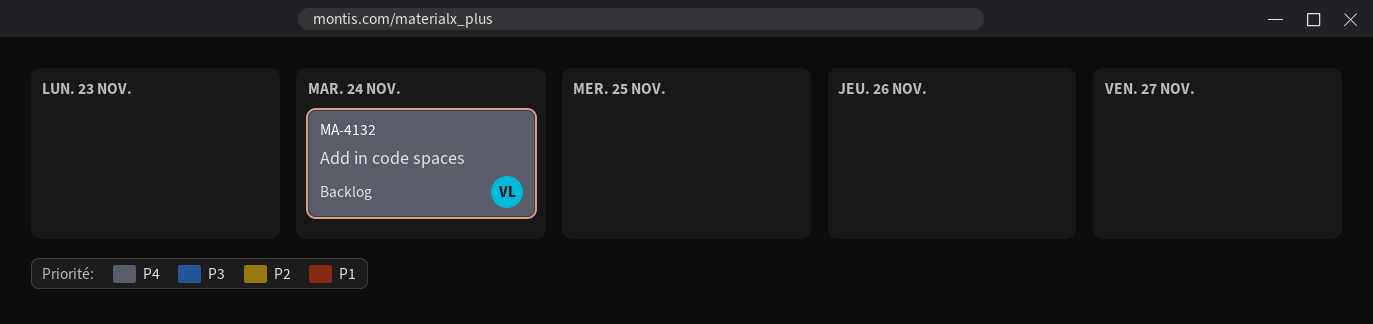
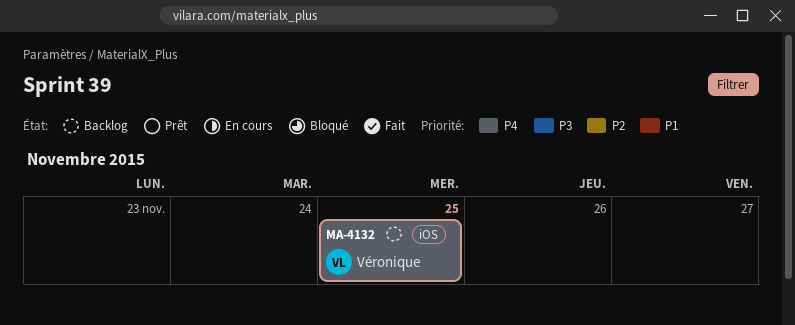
MA-4132, due: Nov 24 -> Nov 25

